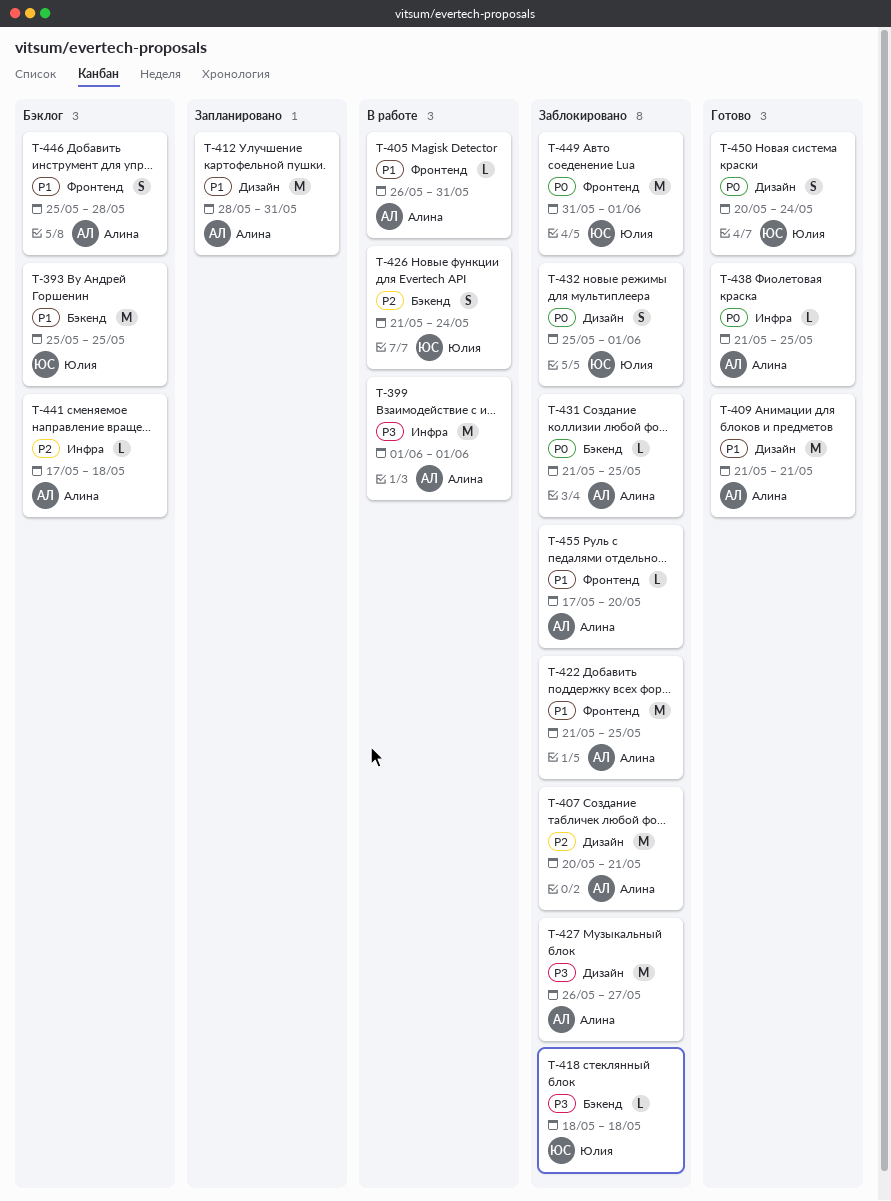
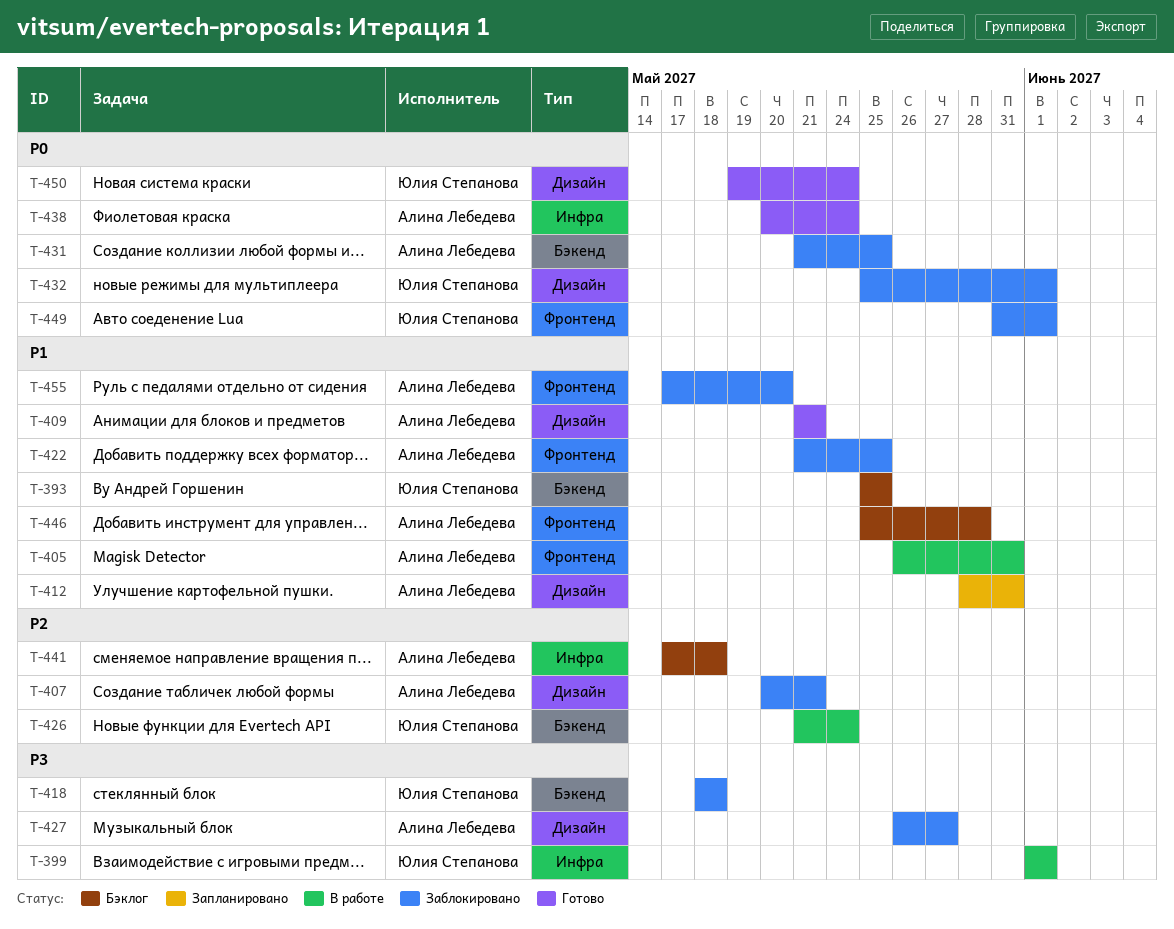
T-399, owner: Алина Лебедева -> Юлия Степанова
T-438, start: May 21 -> May 20
T-438, due: May 25 -> May 24
T-450, start: May 20 -> May 19

